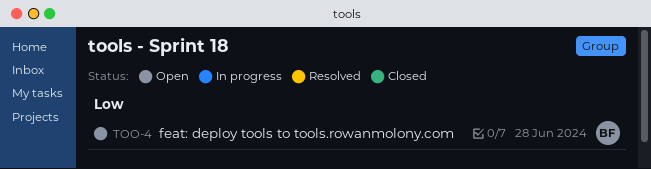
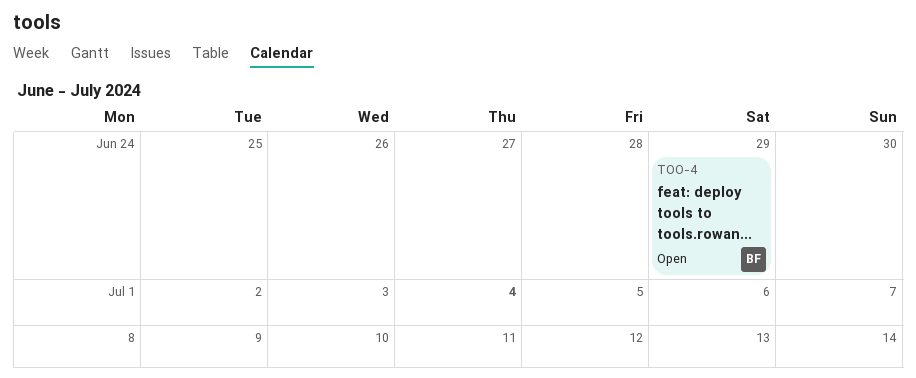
TOO-4, due: Jun 28 -> Jun 29

